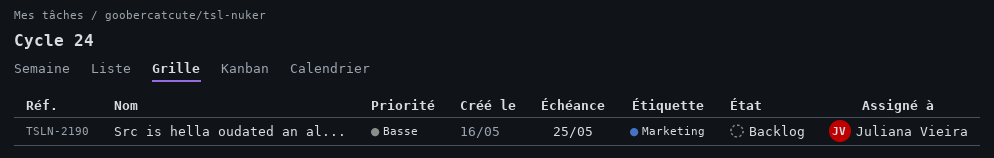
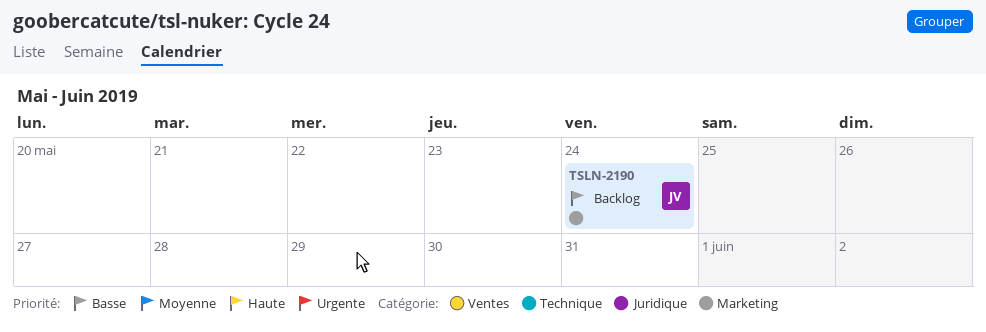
TSLN-2190, due: May 25 -> May 24

